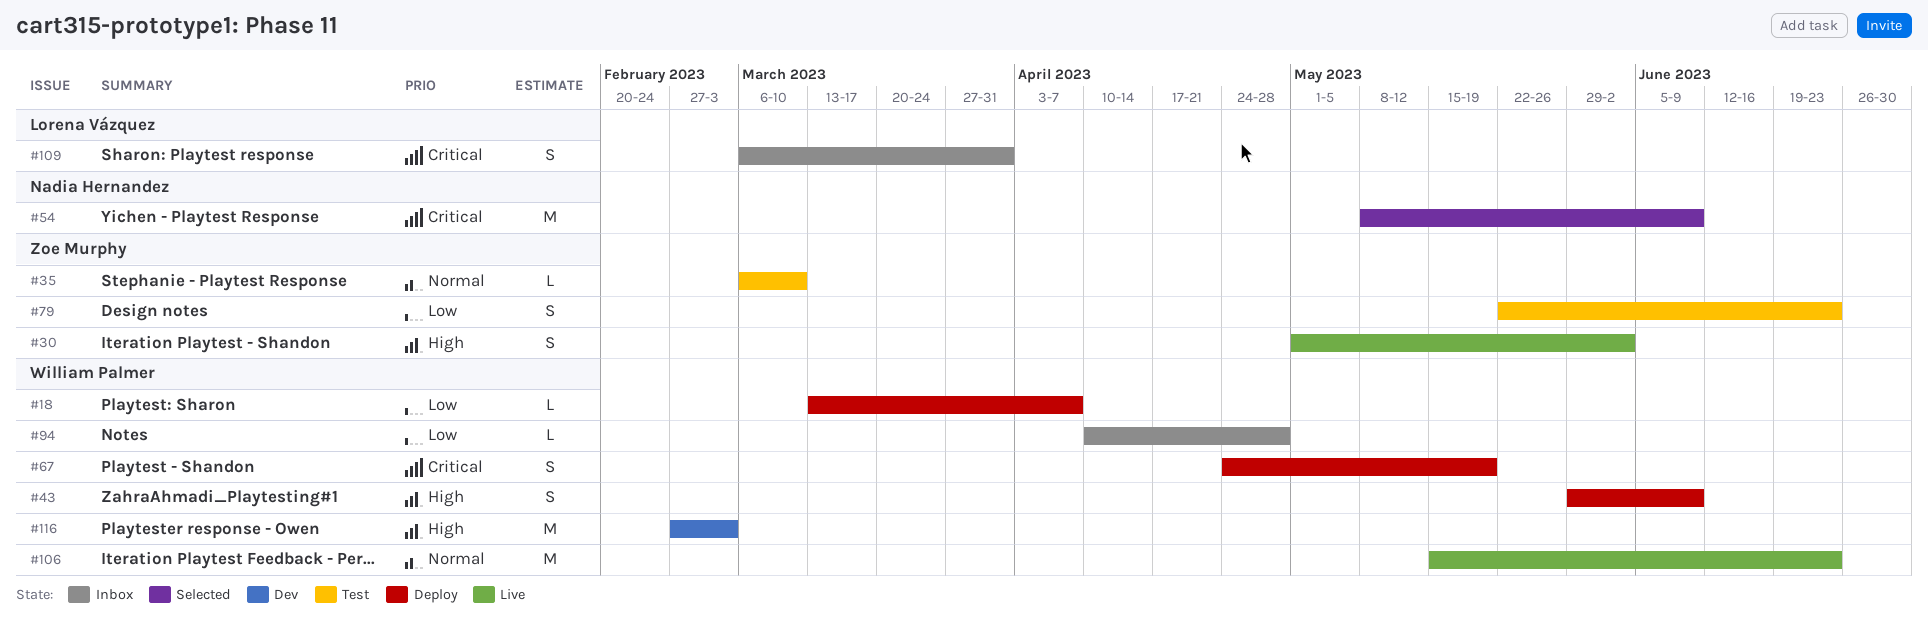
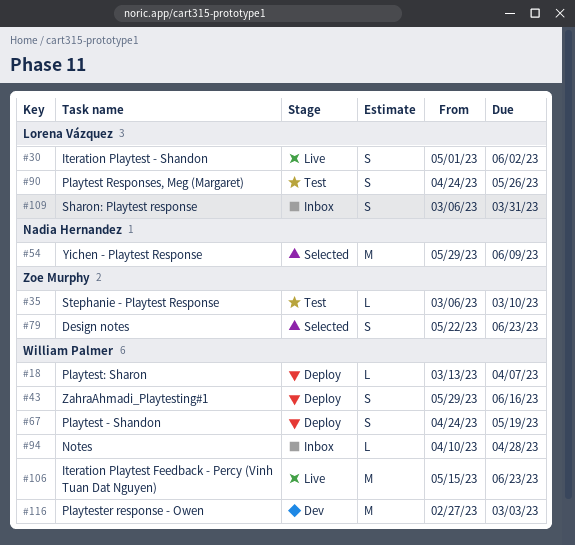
#30, owner: Zoe Murphy -> Lorena Vázquez
#43, due: Jun 9 -> Jun 16
#54, start: May 8 -> May 29
#79, status: Test -> Selected
#90: none -> present

